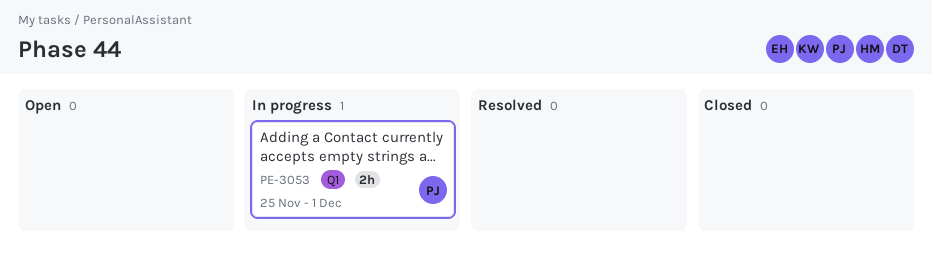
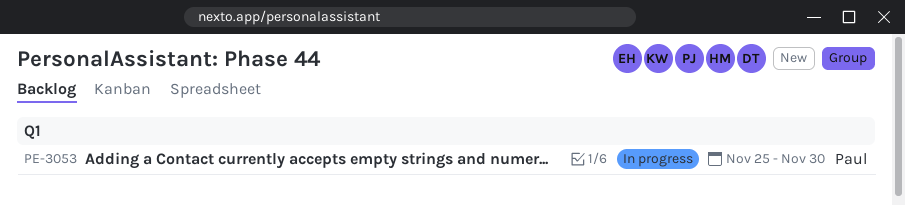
PE-3053, due: Dec 1 -> Nov 30

